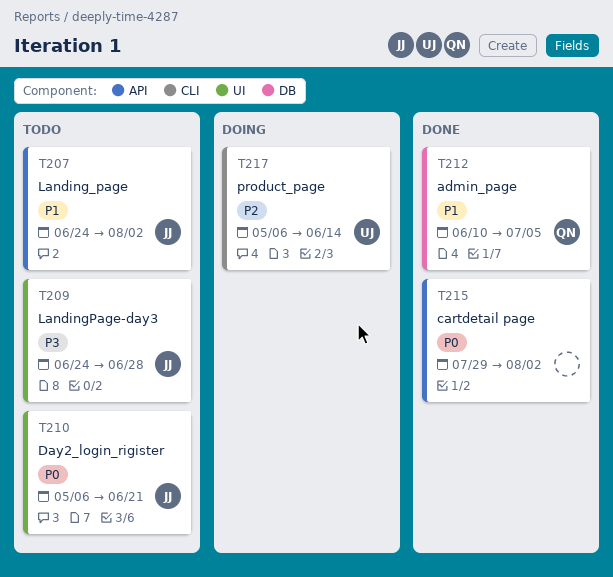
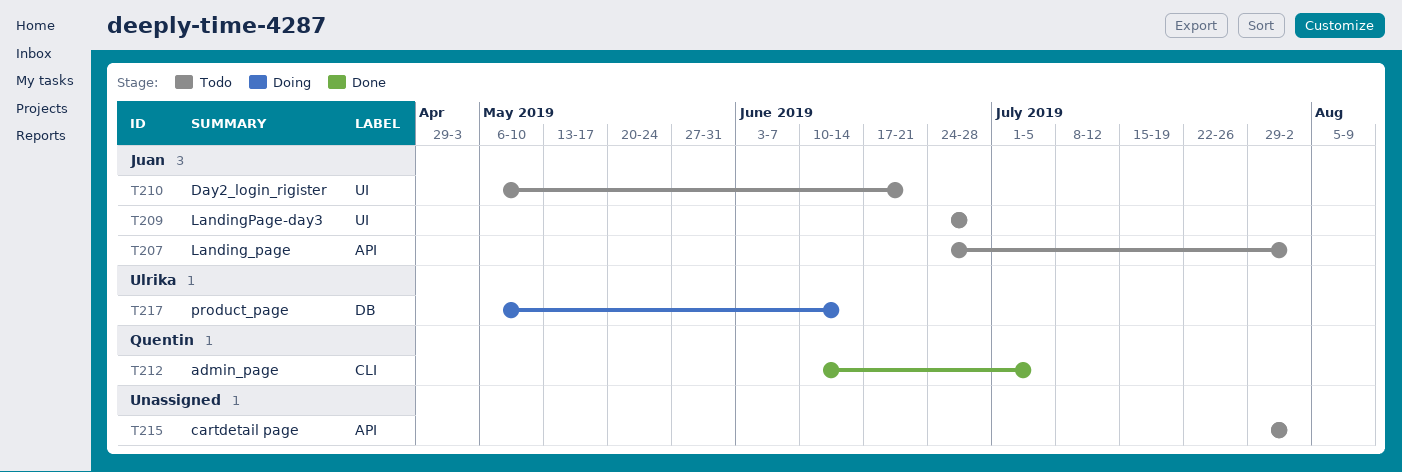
T212, label: DB -> CLI
T215, status: Done -> Todo
T217, label: CLI -> DB

